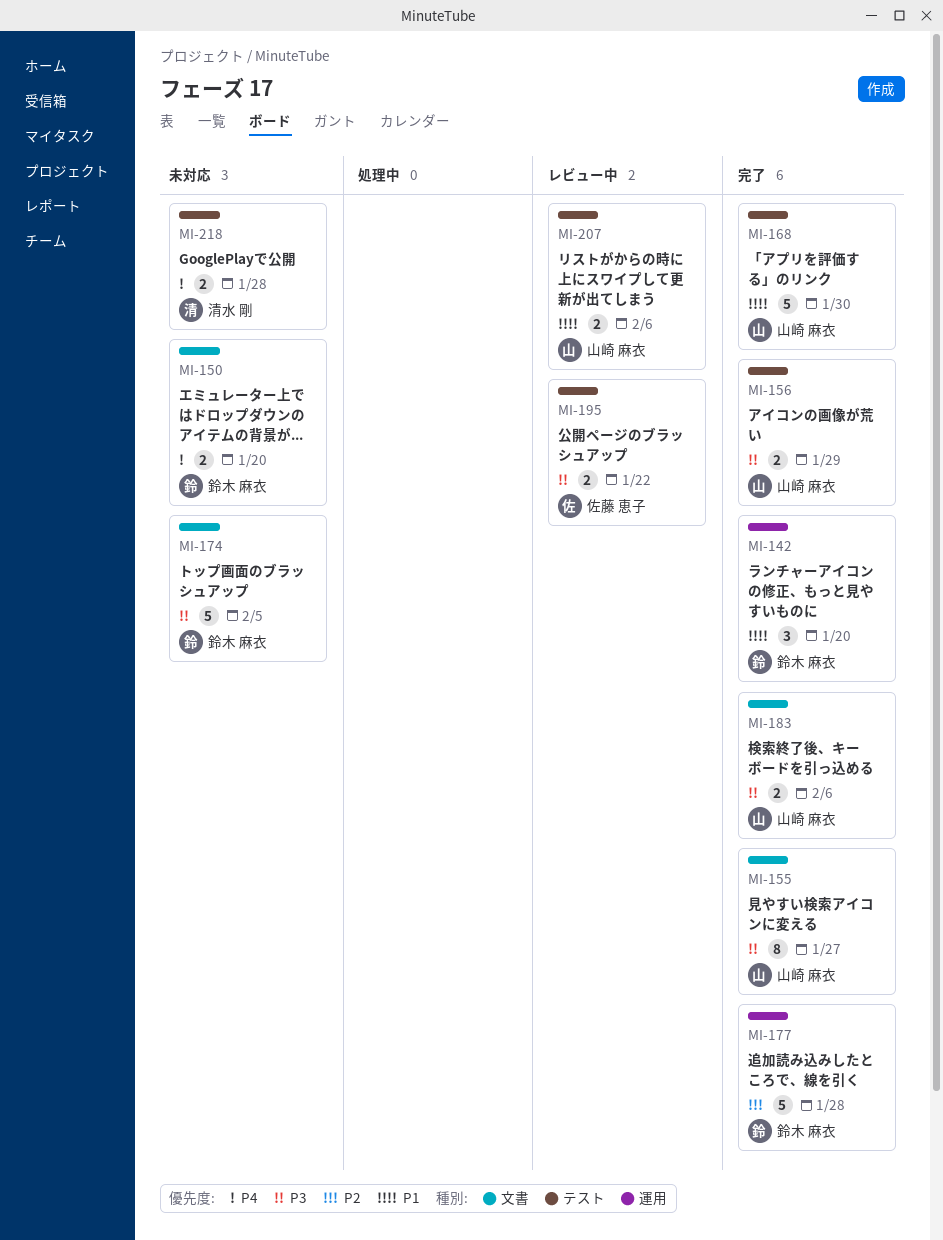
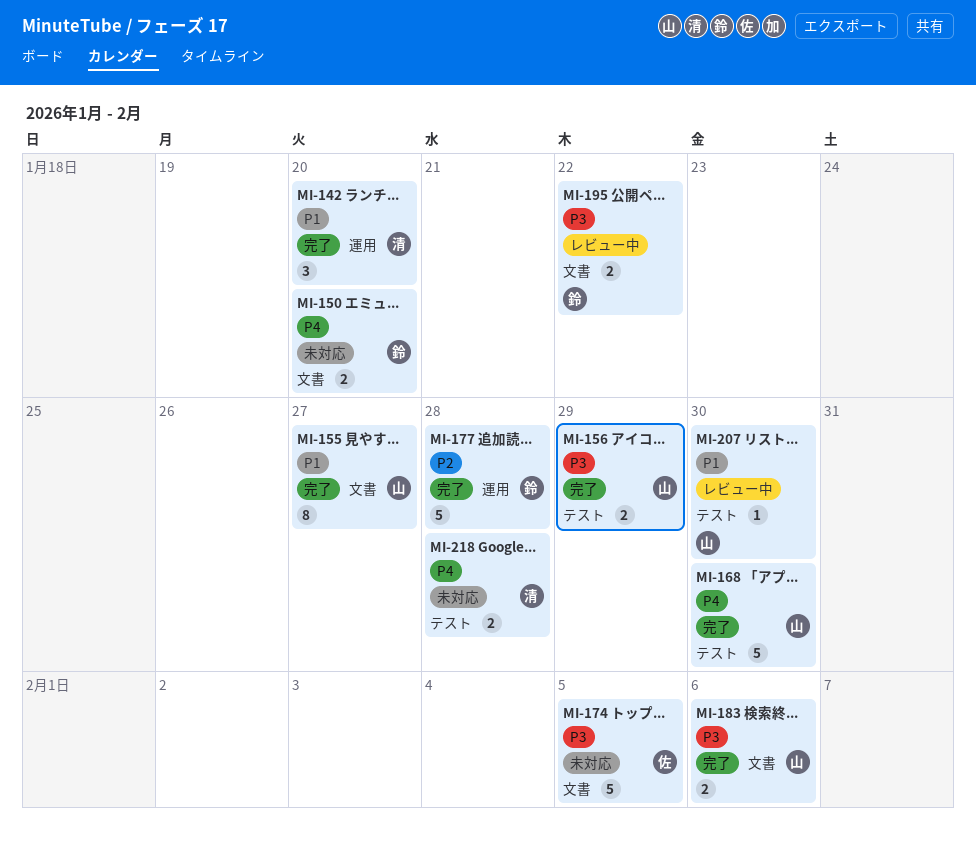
MI-142, owner: 鈴木 麻衣 -> 清水 剛
MI-155, priority: P3 -> P1
MI-168, priority: P1 -> P4
MI-174, owner: 鈴木 麻衣 -> 佐藤 恵子
MI-195, owner: 佐藤 恵子 -> 鈴木 麻衣
MI-195, label: テスト -> 文書
MI-207, estimate: 2 -> 1
MI-207, due: Feb 6 -> Jan 30

